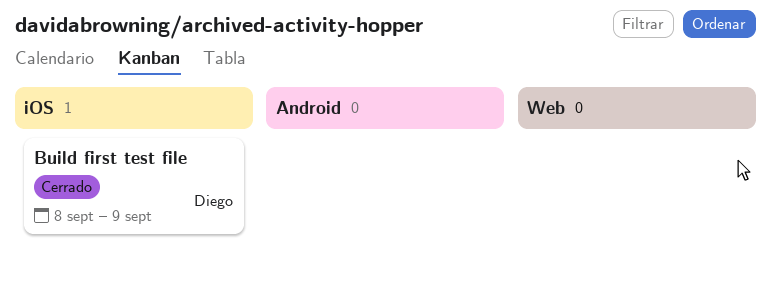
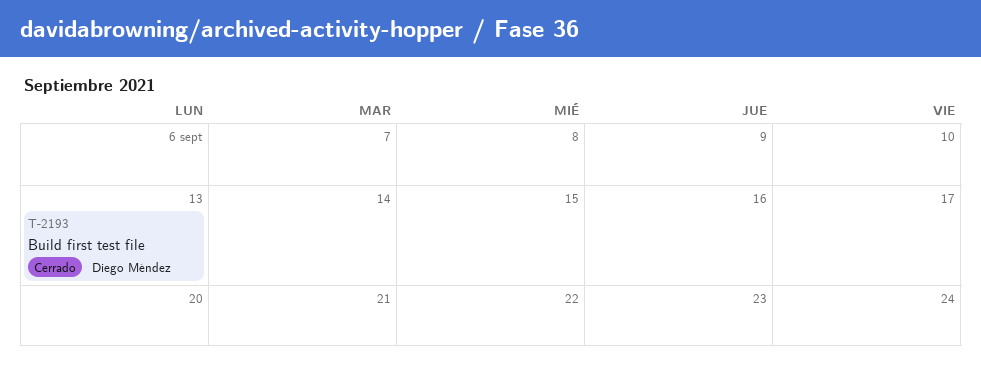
Build first test file, due: Sep 9 -> Sep 13

